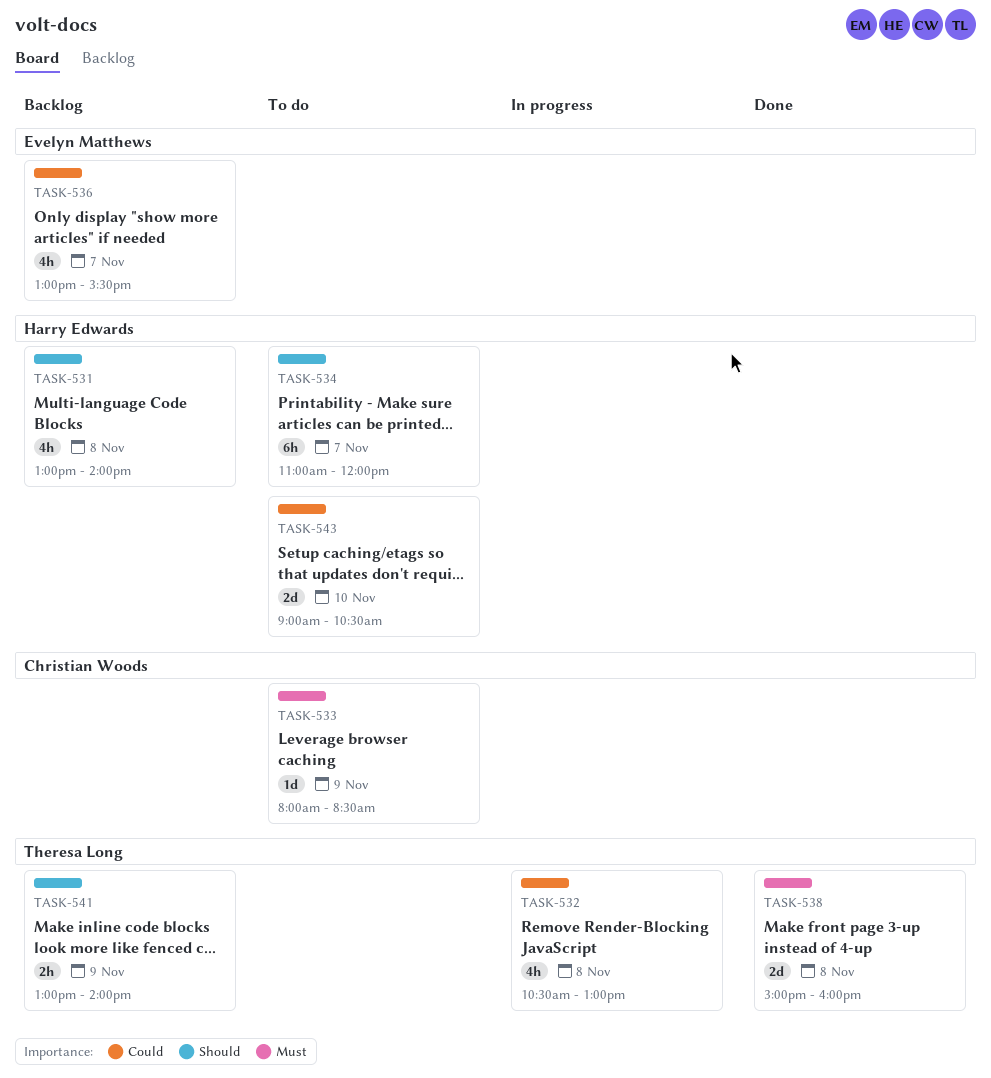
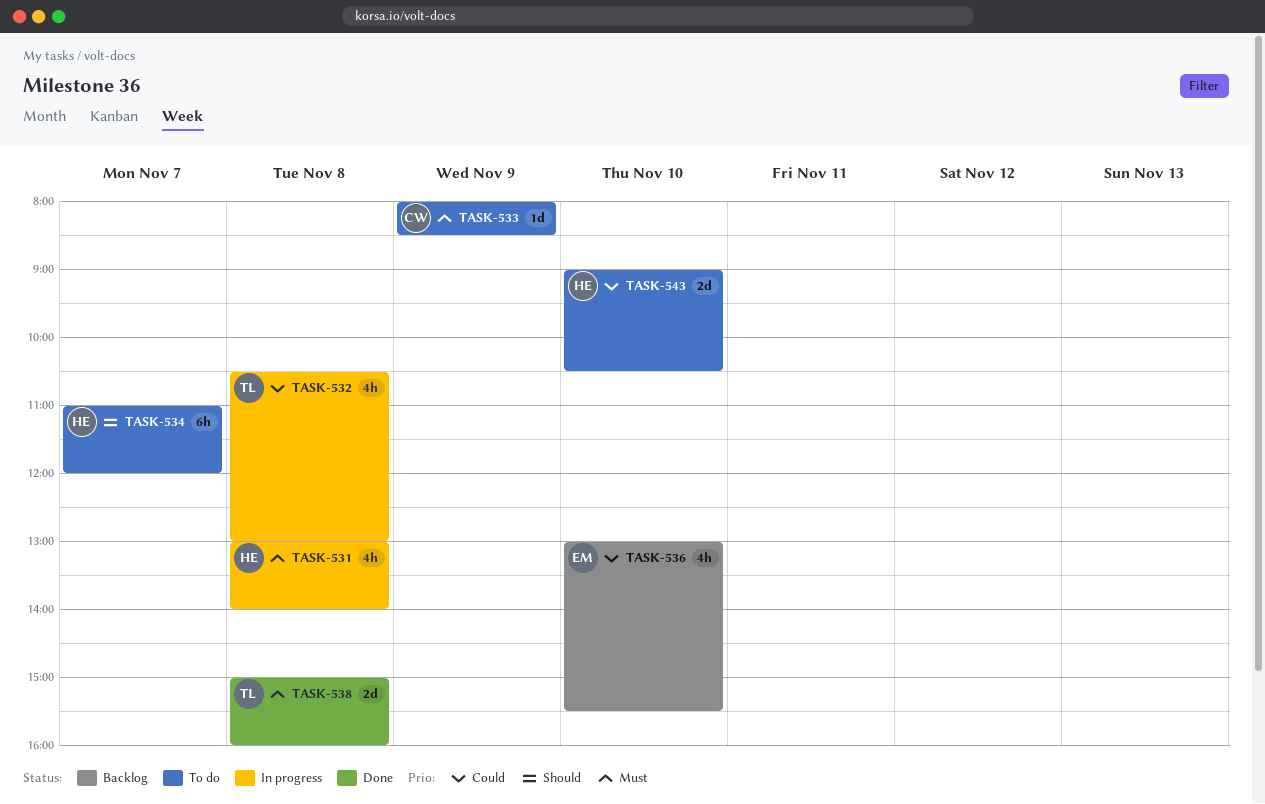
TASK-531, status: Backlog -> In progress
TASK-531, priority: Should -> Must
TASK-536, day: Nov 7 -> Nov 10
TASK-541: present -> none

